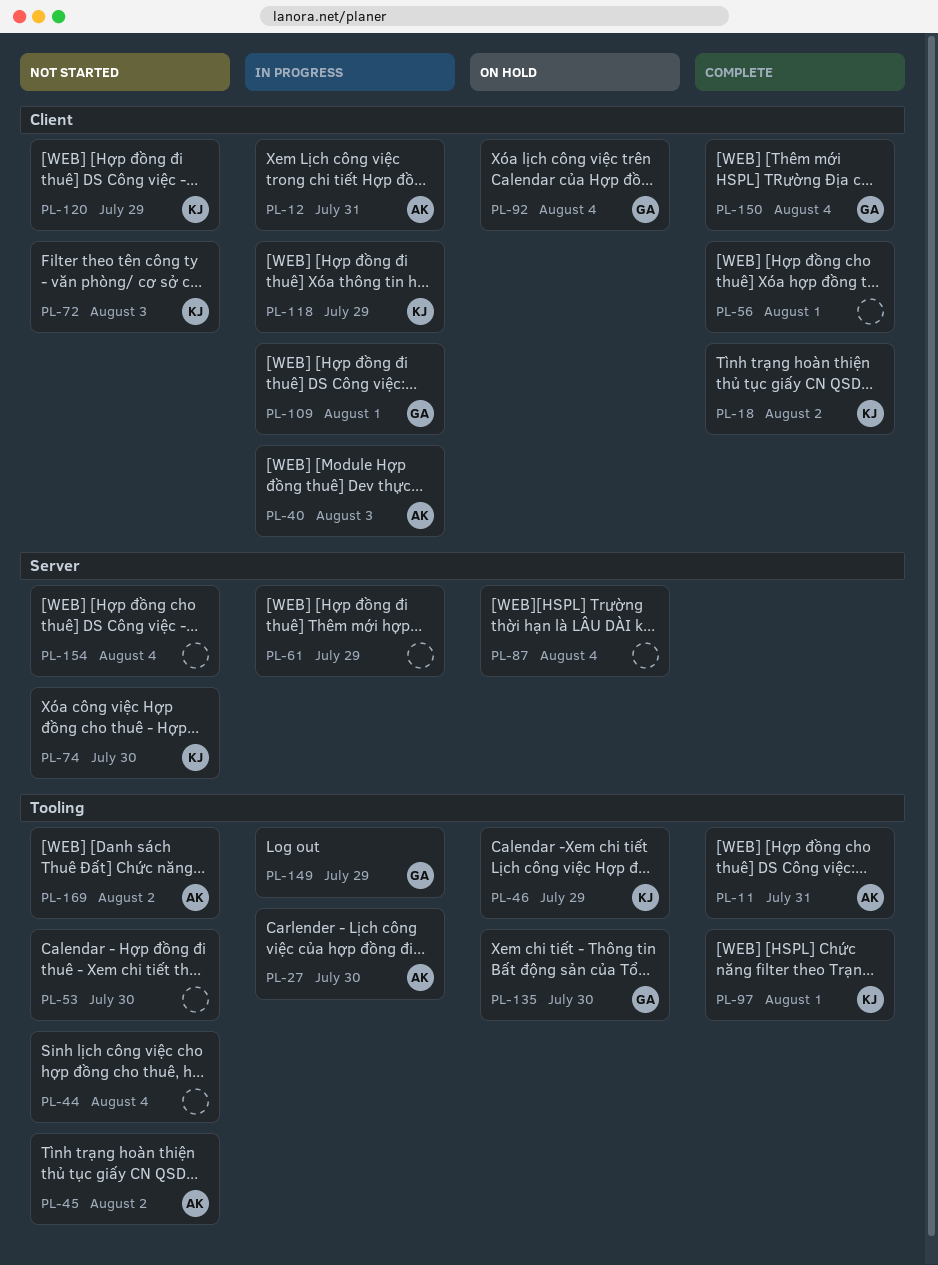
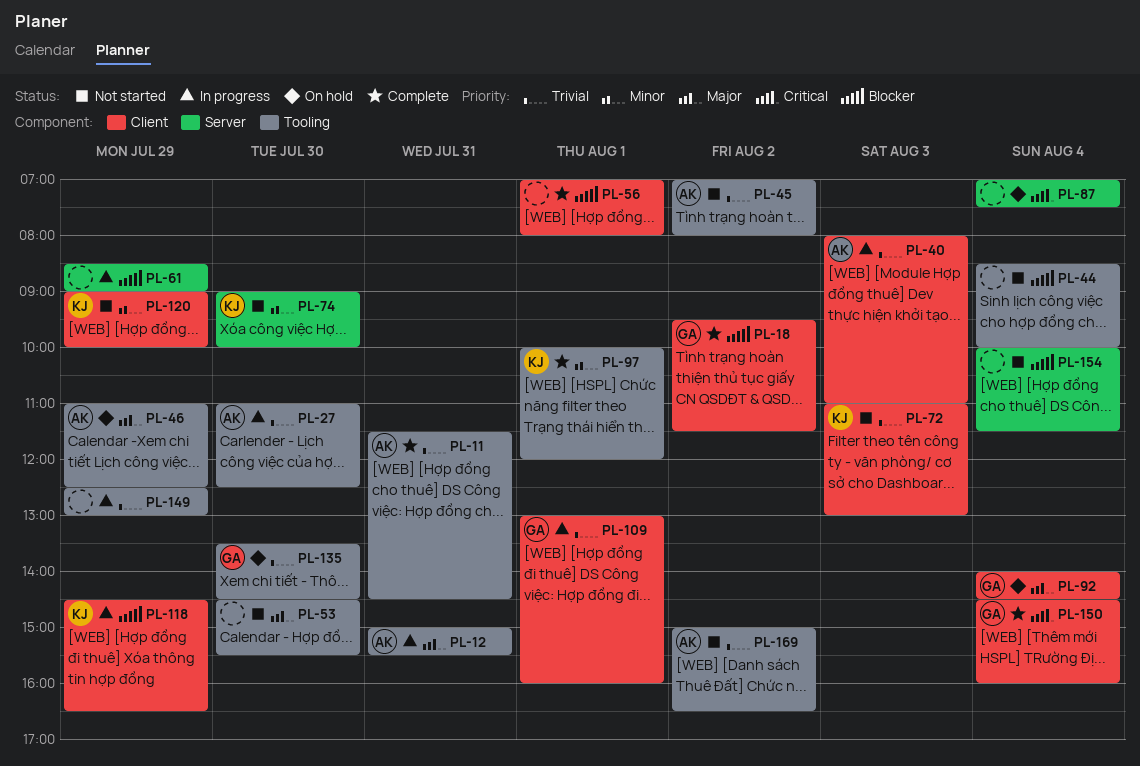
PL-12, label: Client -> Tooling
PL-18, owner: KJ -> GA
PL-46, owner: KJ -> AK
PL-149, owner: GA -> none

